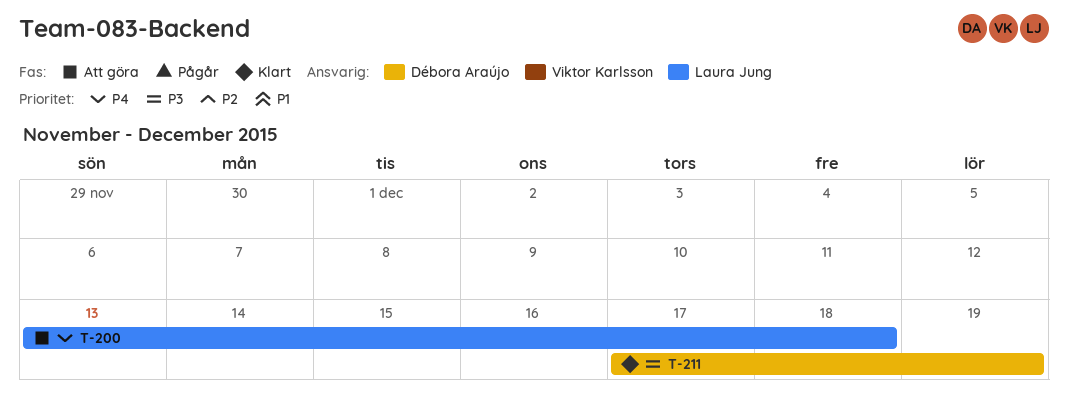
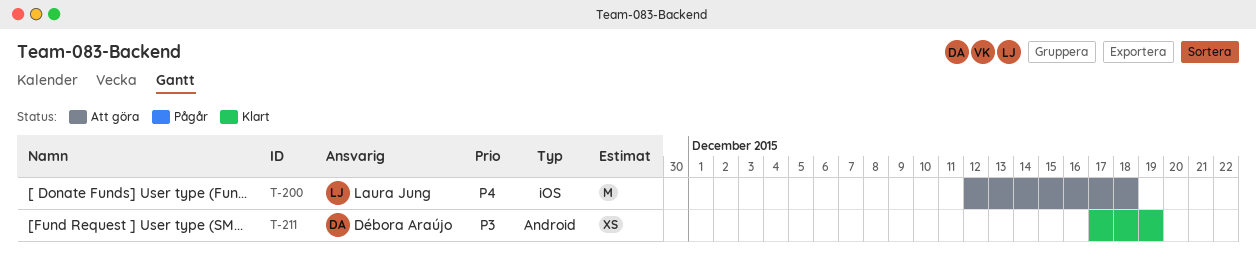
T-200, start: Dec 13 -> Dec 12

